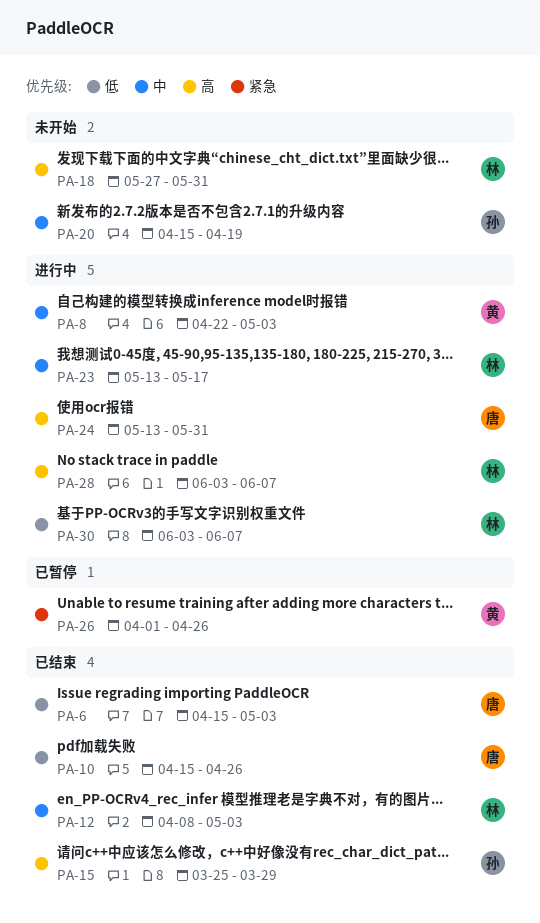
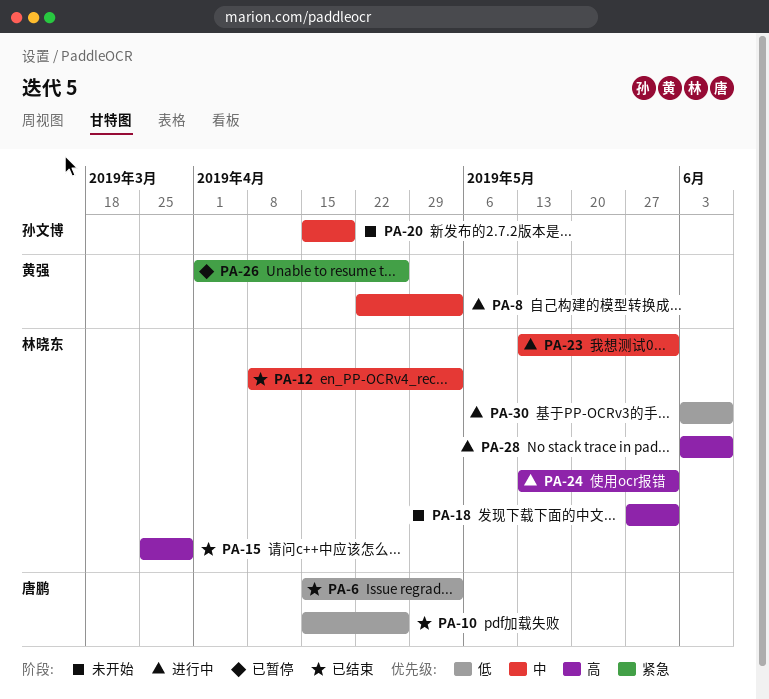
PA-15, owner: 孙文博 -> 林晓东
PA-23, due: May 17 -> May 31
PA-24, owner: 唐鹏 -> 林晓东

